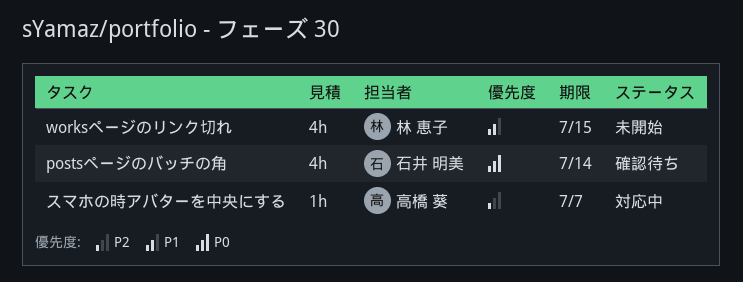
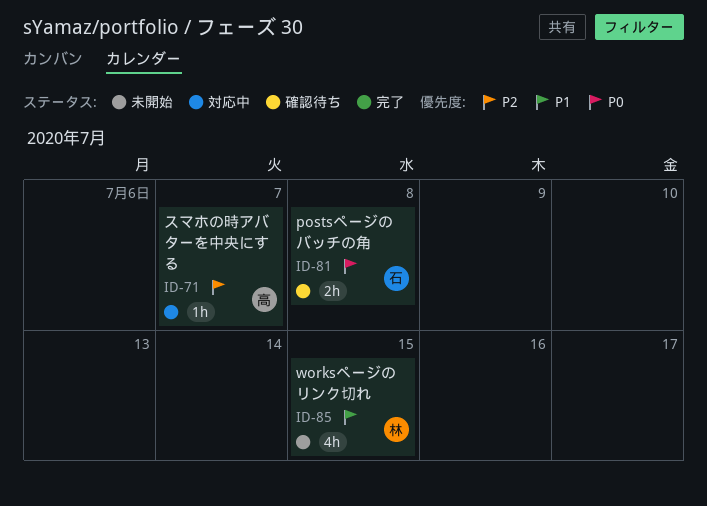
postsページのバッチの角, estimate: 4h -> 2h
postsページのバッチの角, due: Jul 14 -> Jul 8

